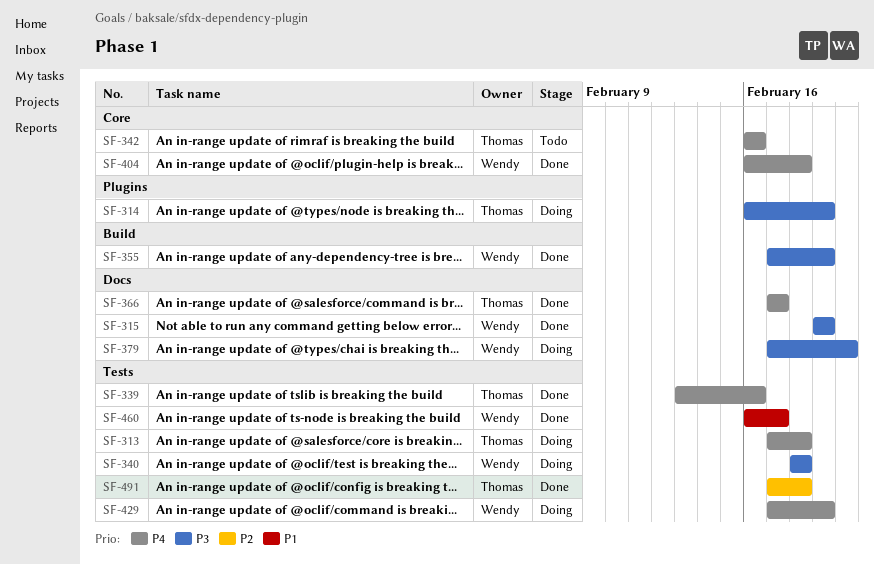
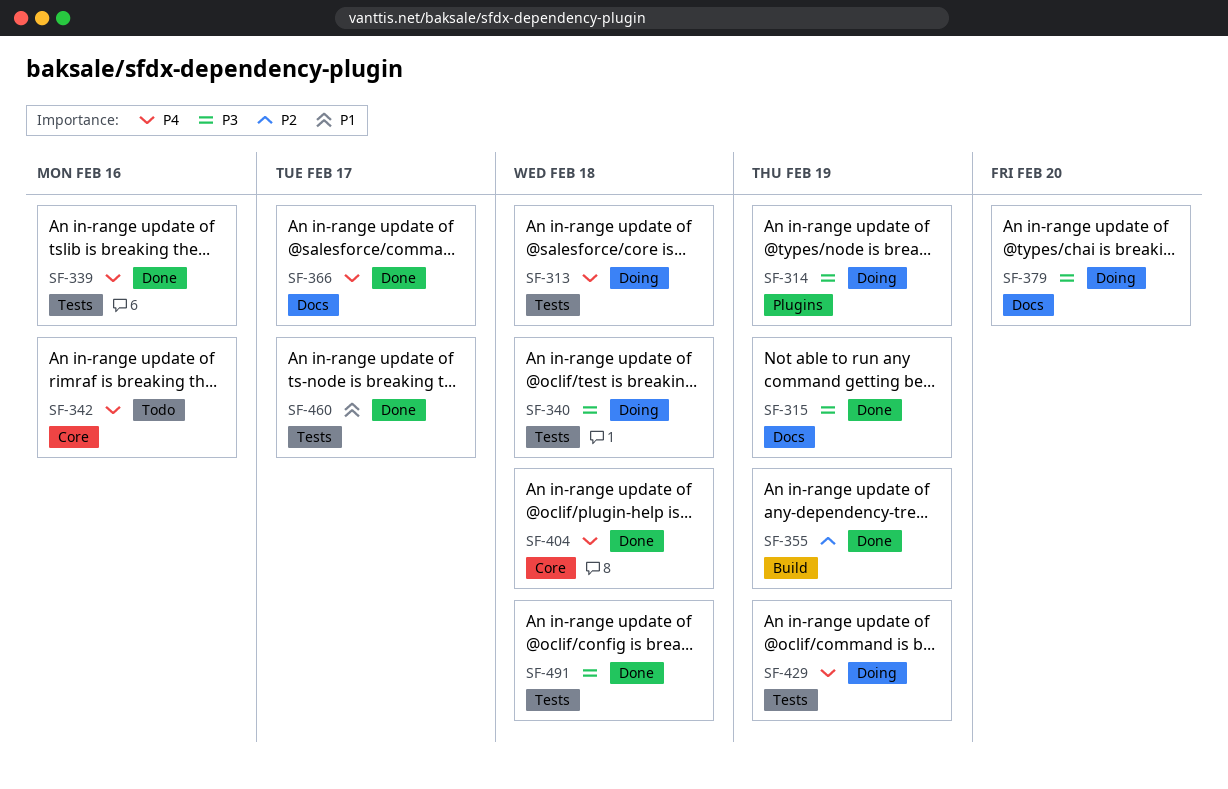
SF-355, priority: P3 -> P2
SF-491, priority: P2 -> P3

